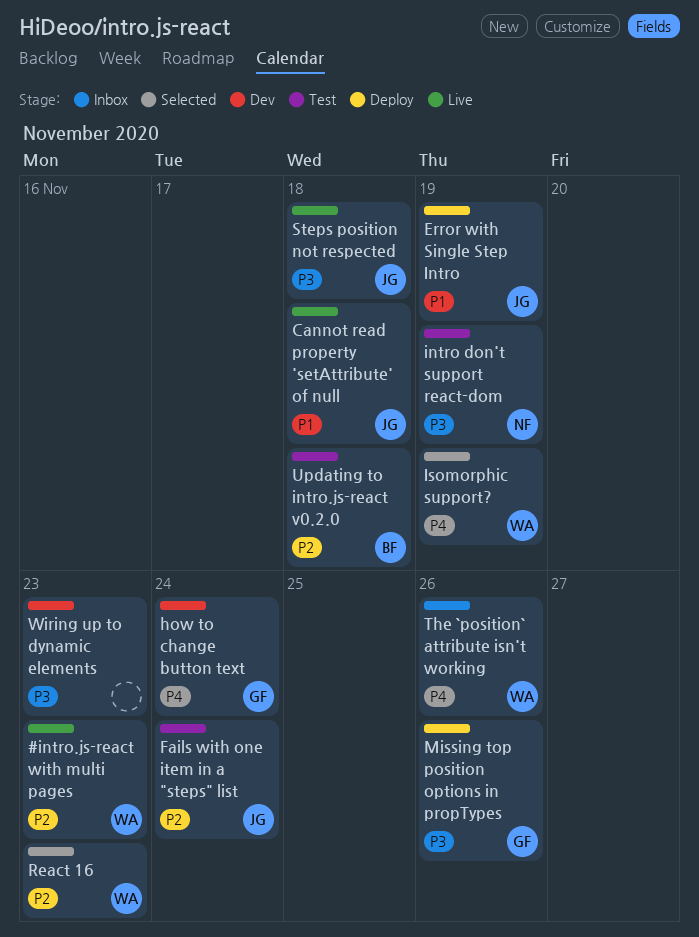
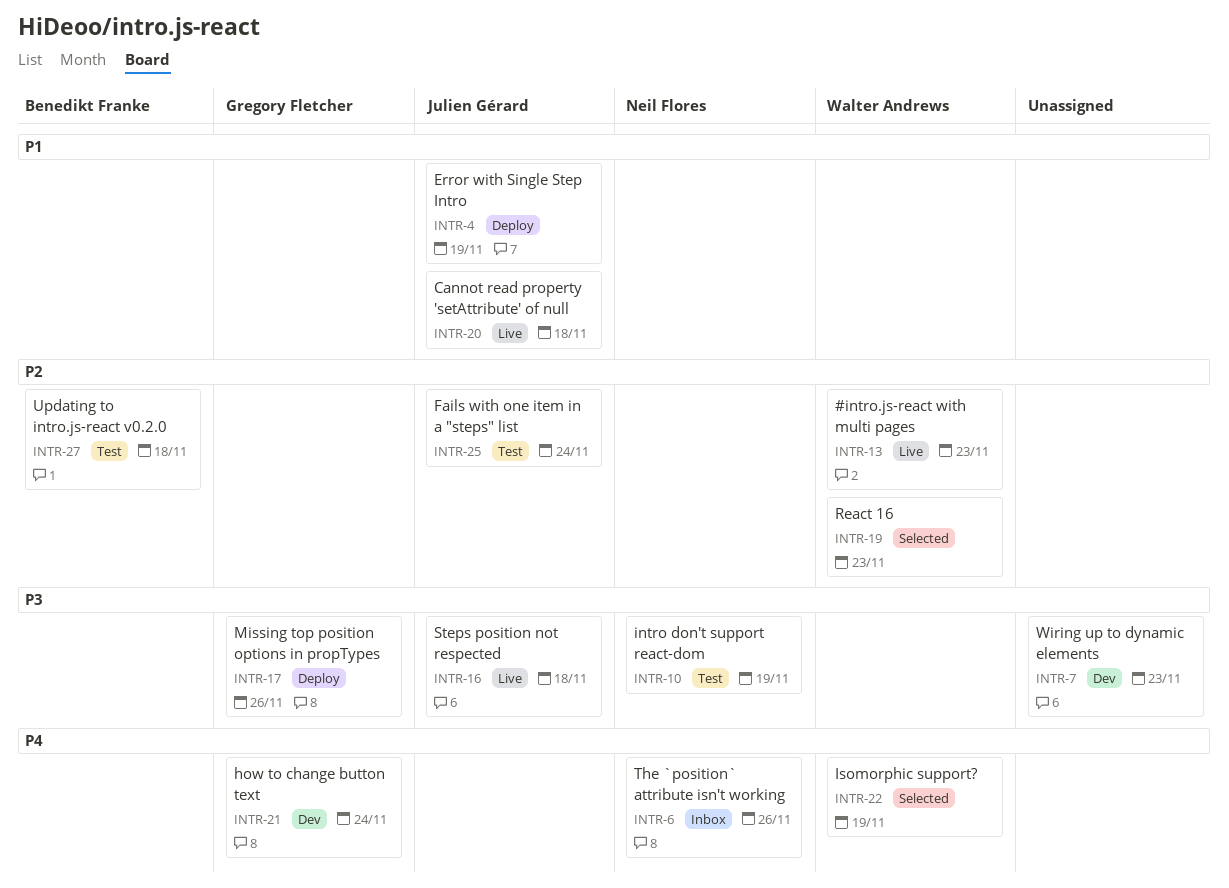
The `position` attribute isn't working, owner: Walter Andrews -> Neil Flores

